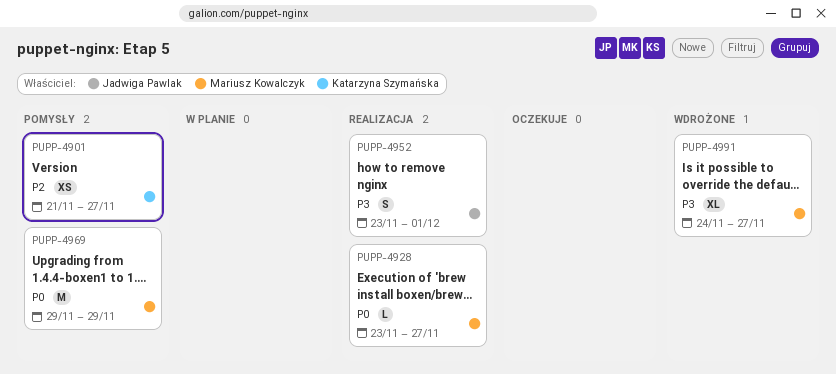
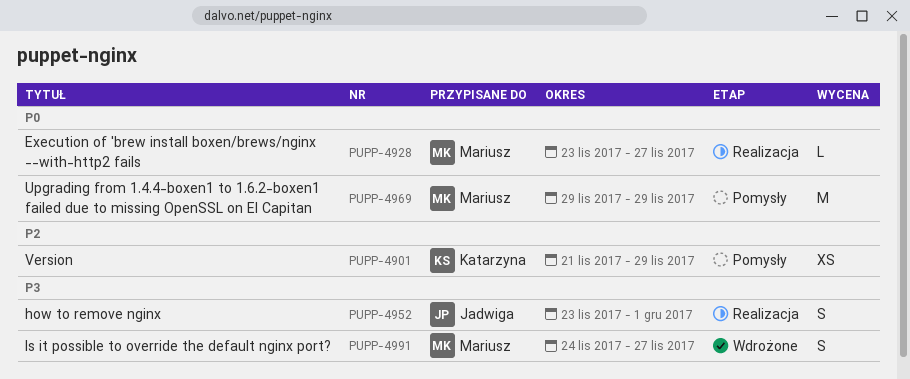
PUPP-4901, due: Nov 27 -> Nov 29
PUPP-4991, estimate: XL -> S

